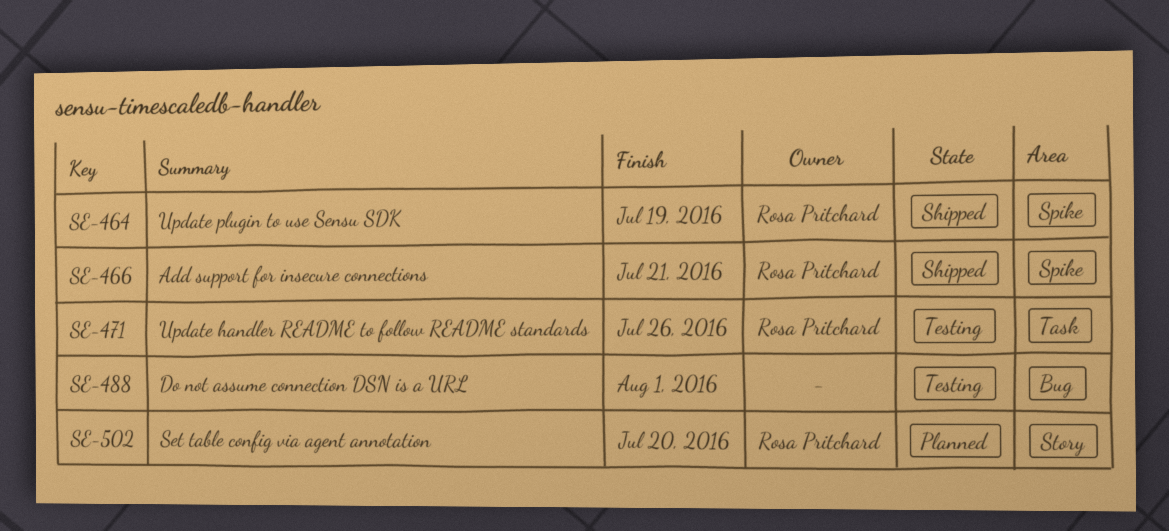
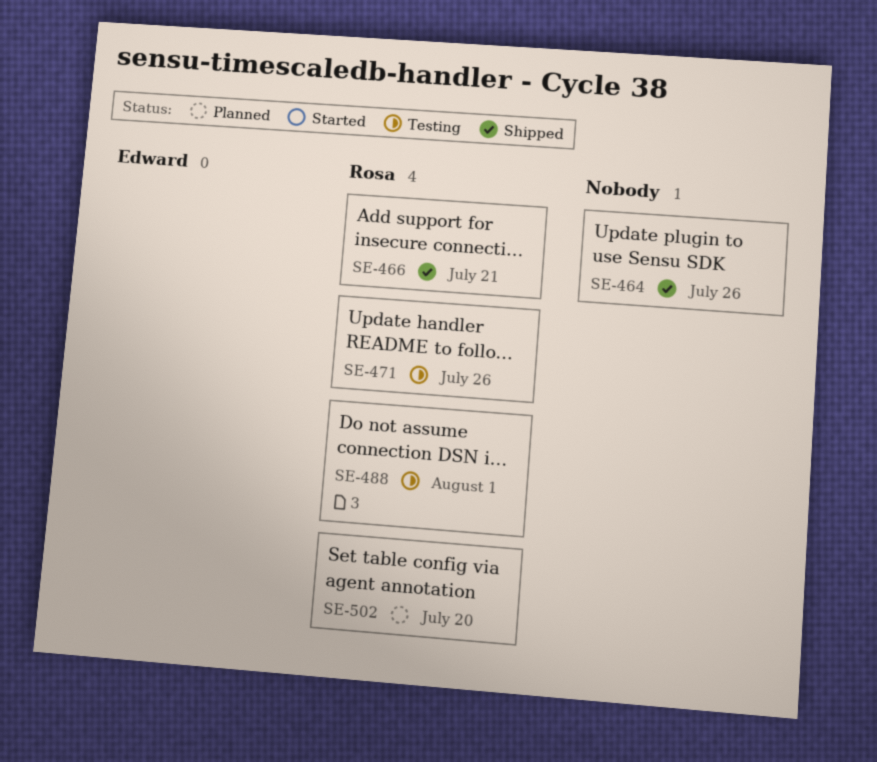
SE-464, owner: Rosa Pritchard -> none
SE-464, due: Jul 19 -> Jul 26
SE-488, owner: none -> Rosa Pritchard

